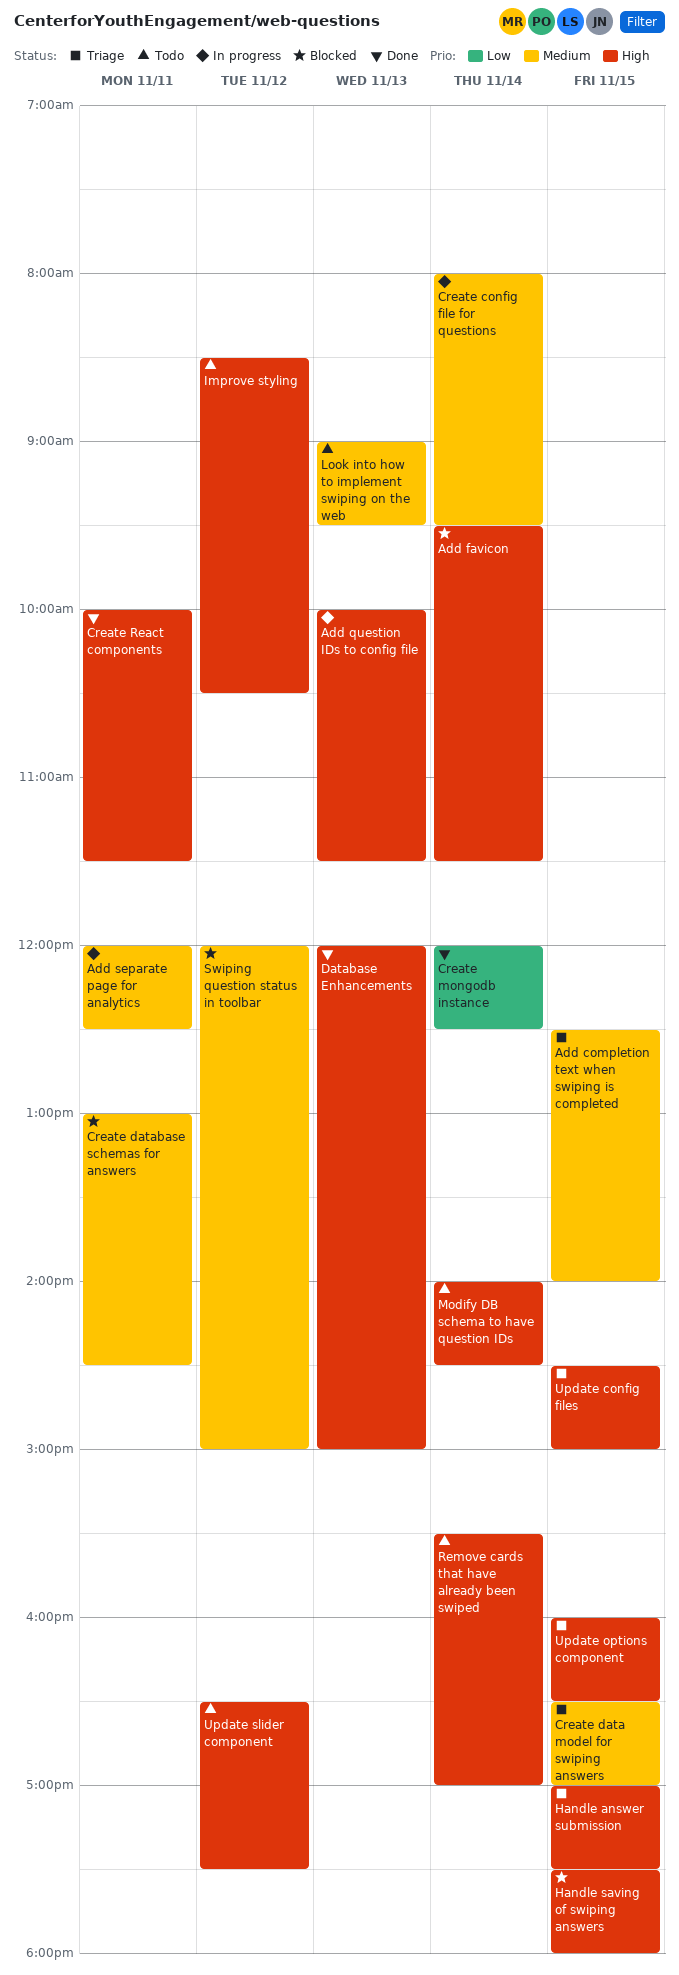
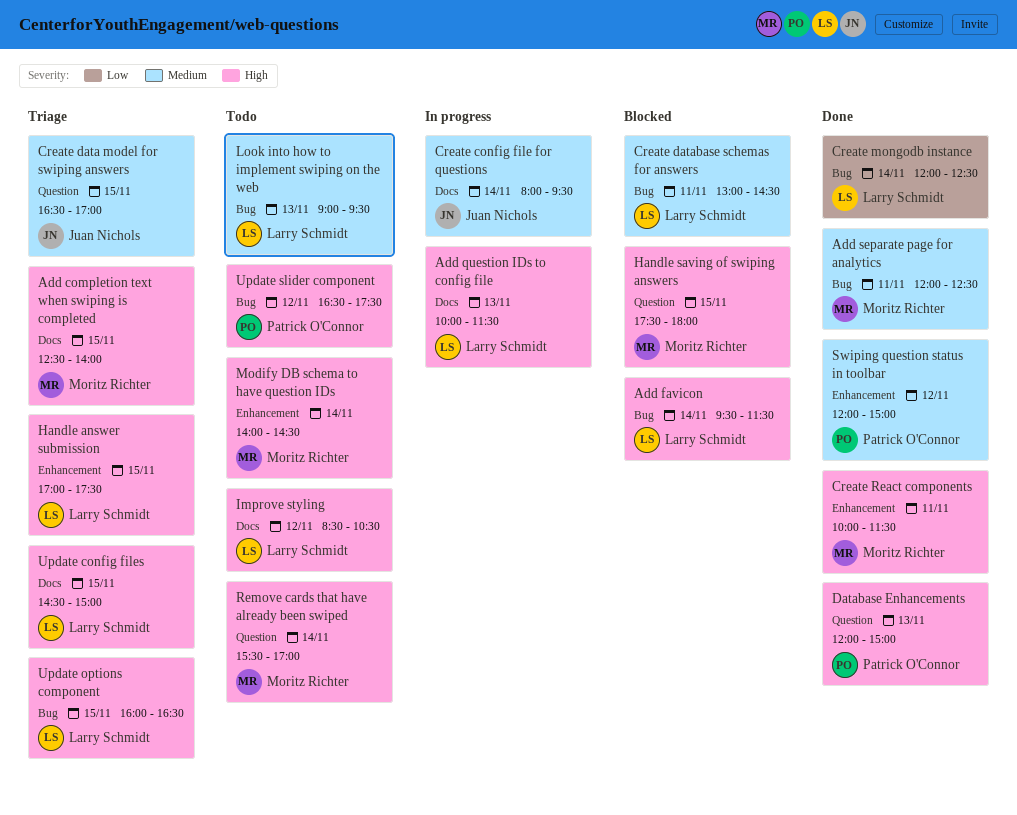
Add completion text when swiping is completed, priority: Medium -> High
Add separate page for analytics, status: In progress -> Done
Swiping question status in toolbar, status: Blocked -> Done

